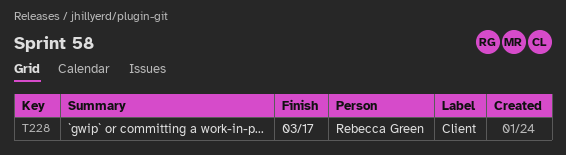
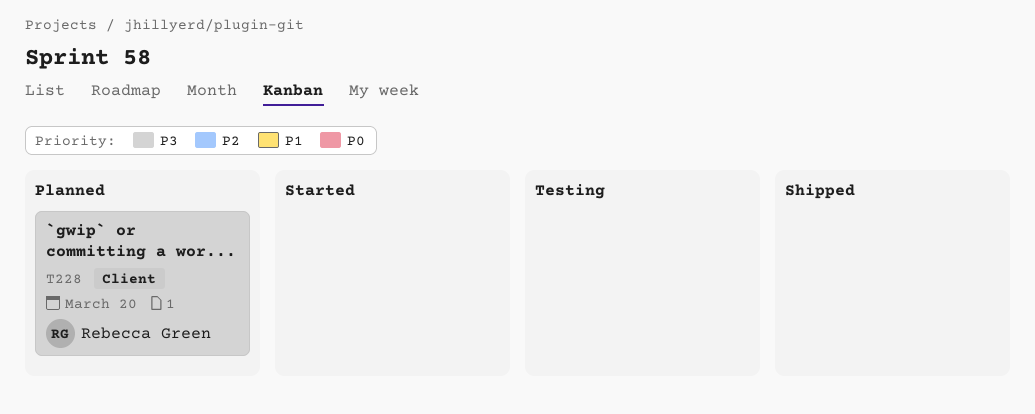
T228, due: Mar 17 -> Mar 20

